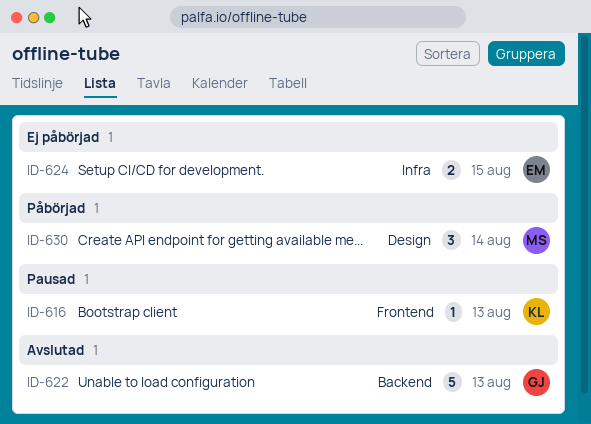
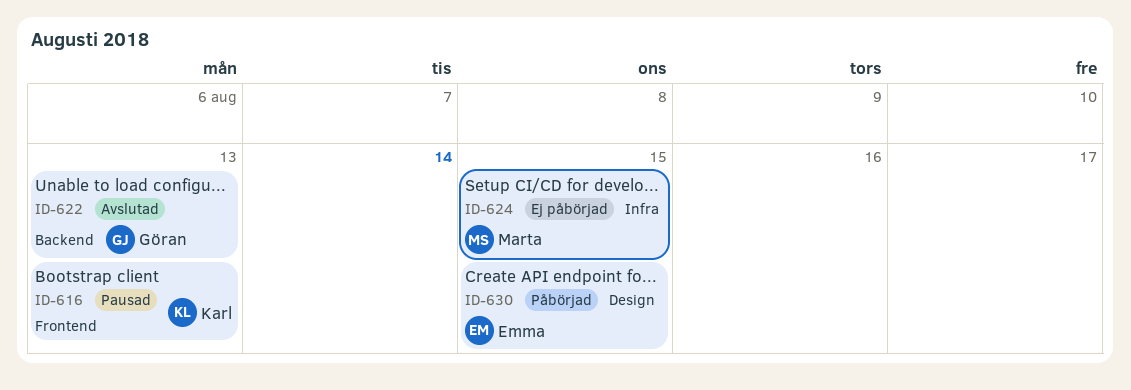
ID-624, owner: Emma -> Marta
ID-630, owner: Marta -> Emma
ID-630, due: Aug 14 -> Aug 15

